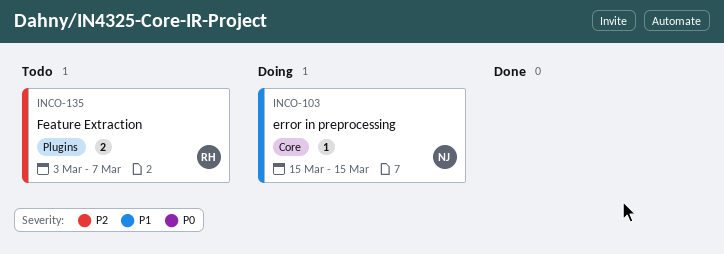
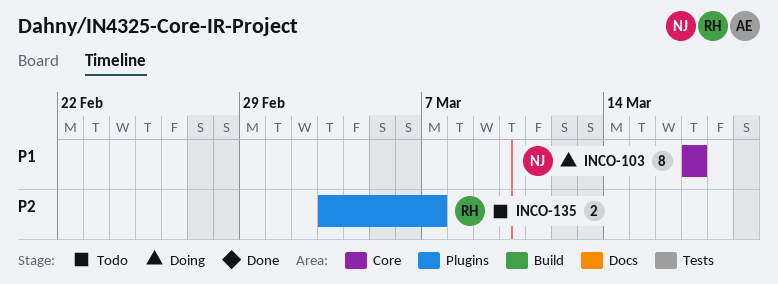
INCO-103, estimate: 1 -> 8
INCO-103, start: Mar 15 -> Mar 17
INCO-103, due: Mar 15 -> Mar 17

